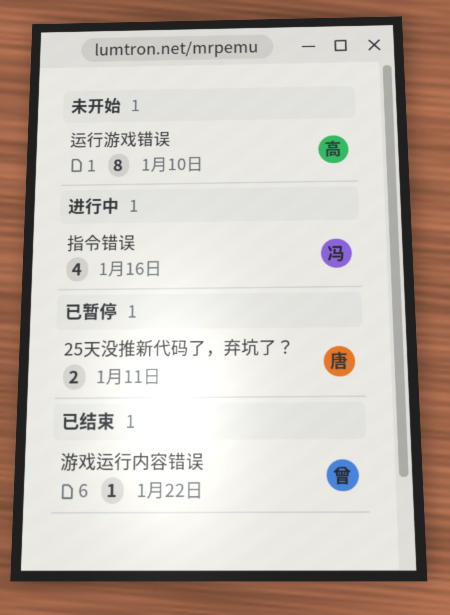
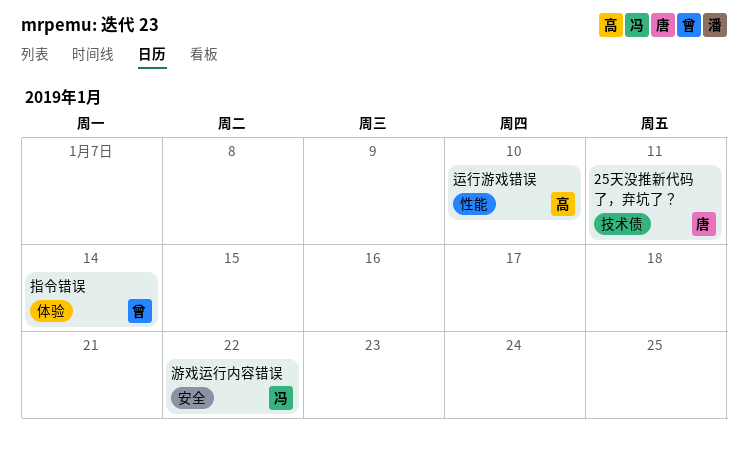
指令错误, owner: 冯 -> 曾
指令错误, due: Jan 16 -> Jan 14
游戏运行内容错误, owner: 曾 -> 冯

